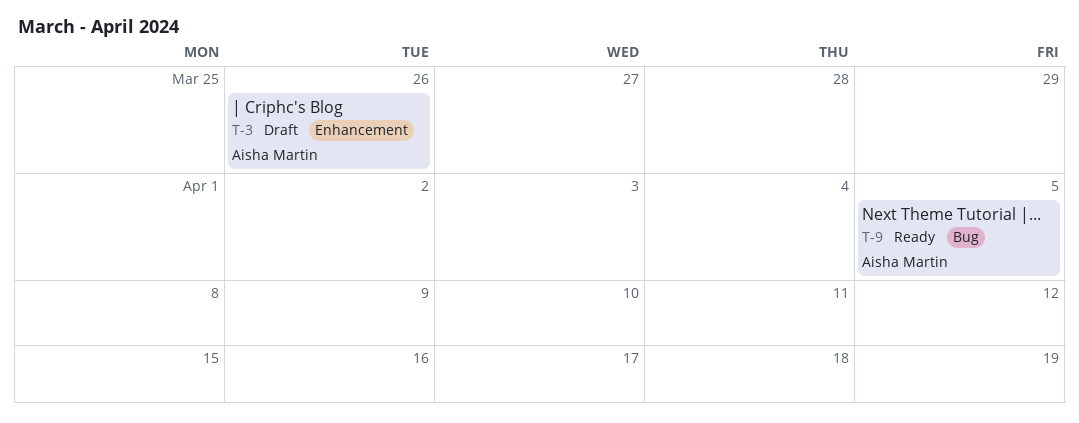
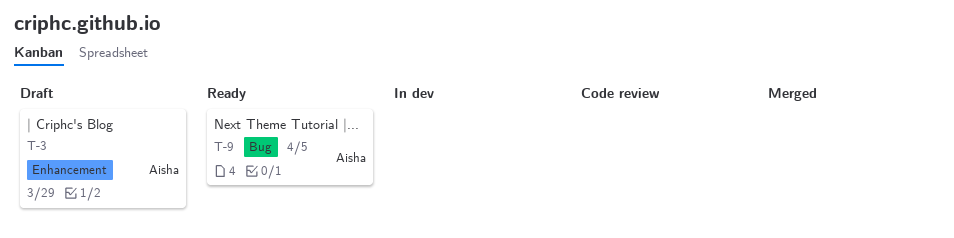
T-3, due: Mar 26 -> Mar 29

